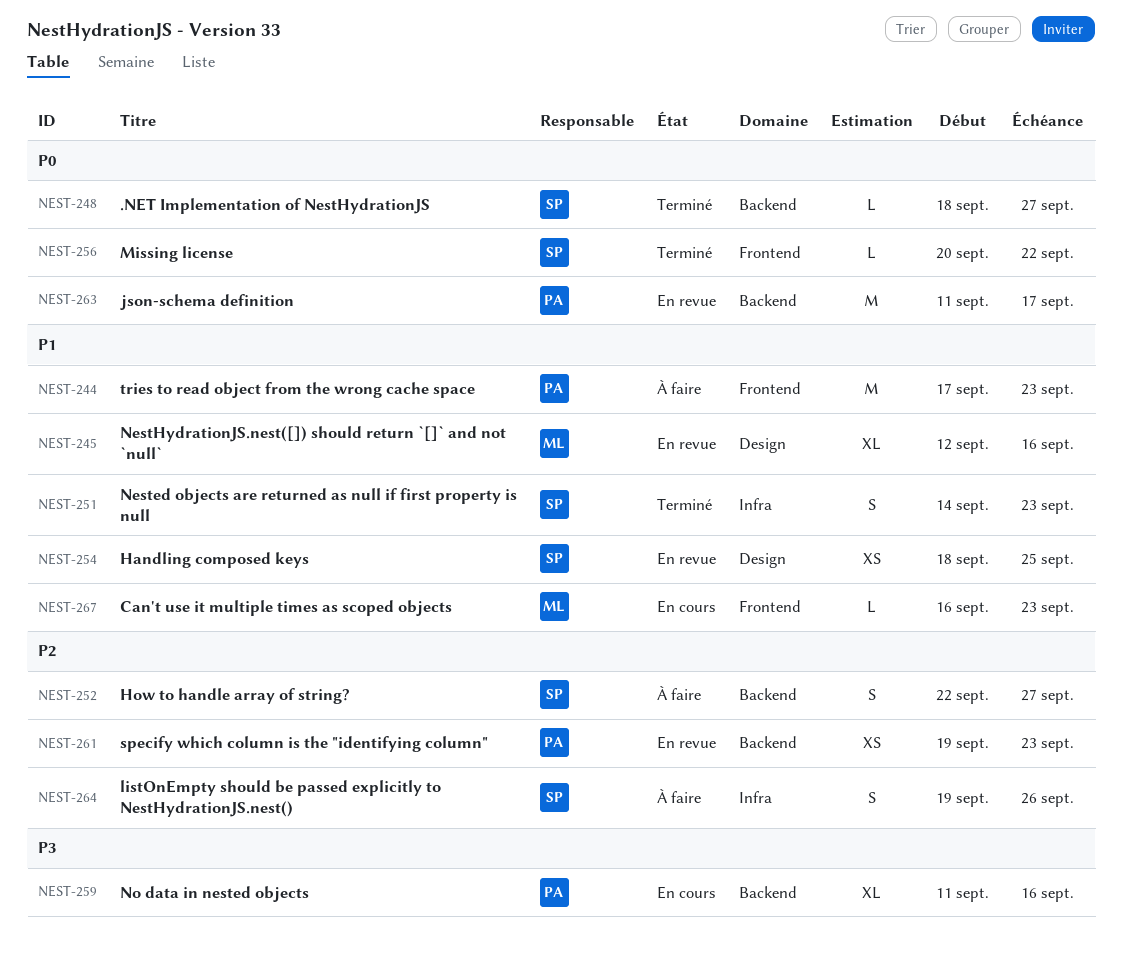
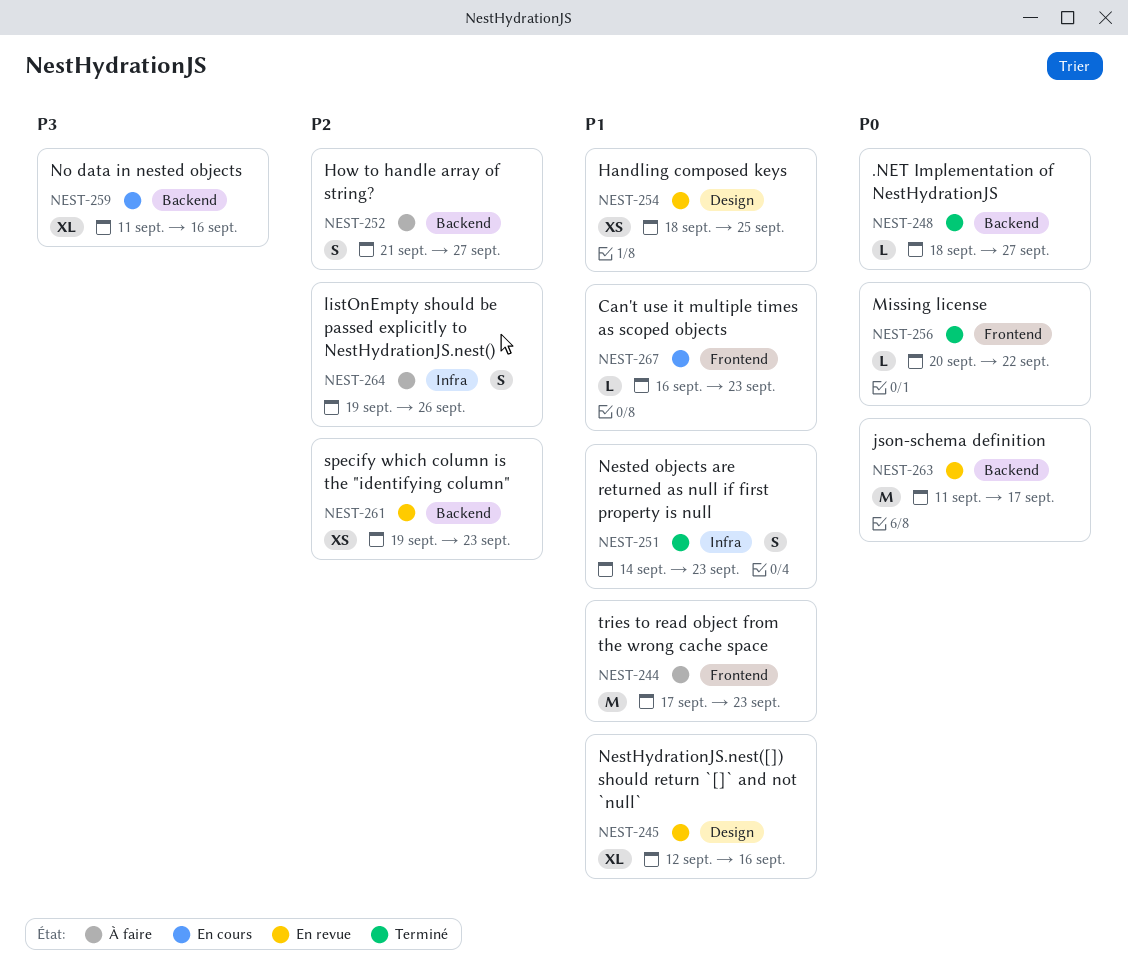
NEST-252, start: Sep 22 -> Sep 21

